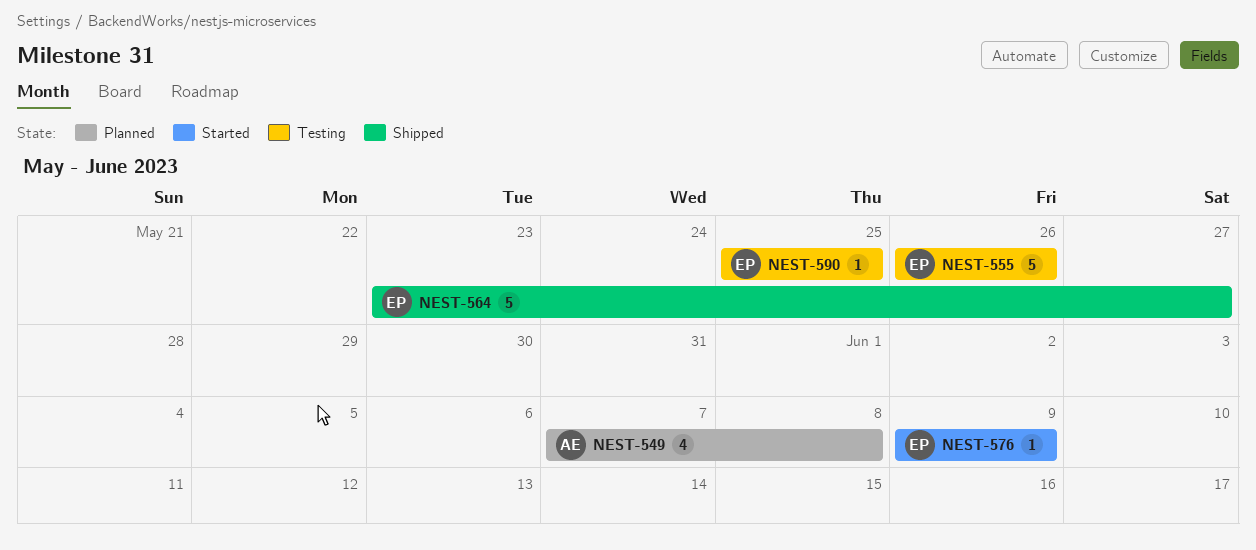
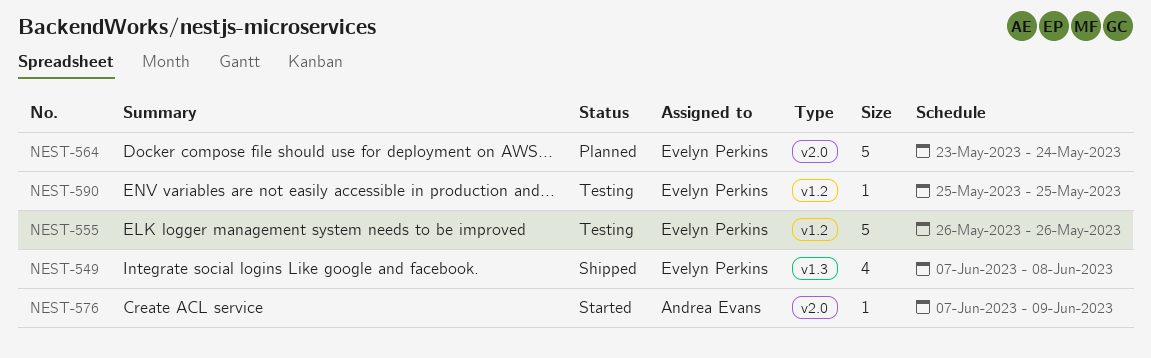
NEST-549, status: Planned -> Shipped
NEST-549, owner: Andrea Evans -> Evelyn Perkins
NEST-564, status: Shipped -> Planned
NEST-564, due: May 27 -> May 24
NEST-576, owner: Evelyn Perkins -> Andrea Evans
NEST-576, start: Jun 9 -> Jun 7

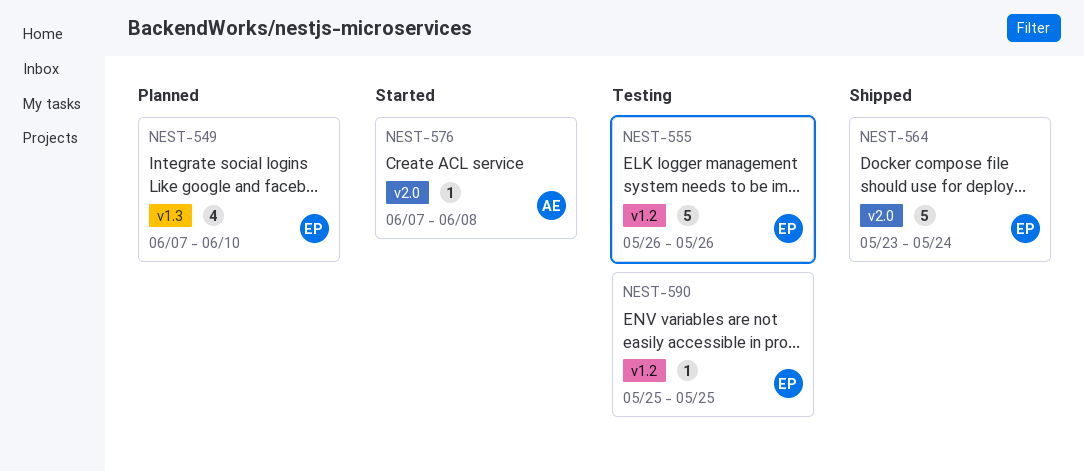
NEST-549, status: Shipped -> Planned
NEST-549, due: Jun 8 -> Jun 10
NEST-564, status: Planned -> Shipped
NEST-576, due: Jun 9 -> Jun 8

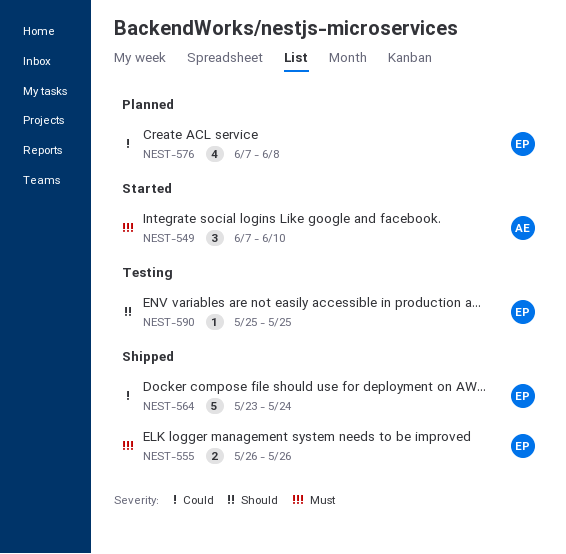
NEST-549, status: Planned -> Started
NEST-549, owner: EP -> AE
NEST-549, estimate: 4 -> 3
NEST-555, status: Testing -> Shipped
NEST-555, estimate: 5 -> 2
NEST-576, status: Started -> Planned
NEST-576, owner: AE -> EP
NEST-576, estimate: 1 -> 4

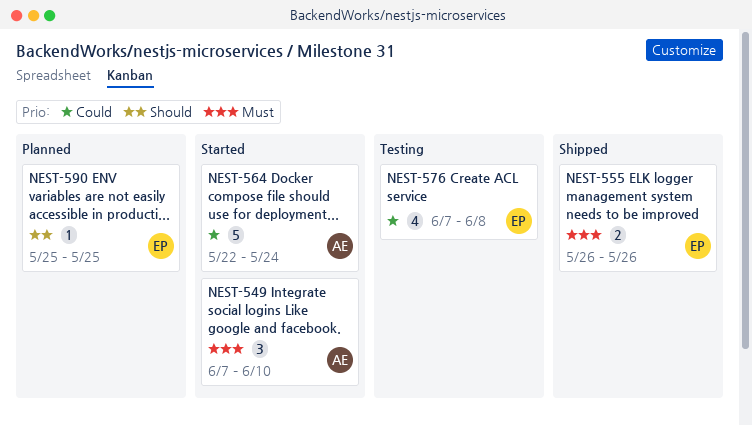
NEST-564, status: Shipped -> Started
NEST-564, owner: EP -> AE
NEST-564, start: May 23 -> May 22
NEST-576, status: Planned -> Testing
NEST-590, status: Testing -> Planned

